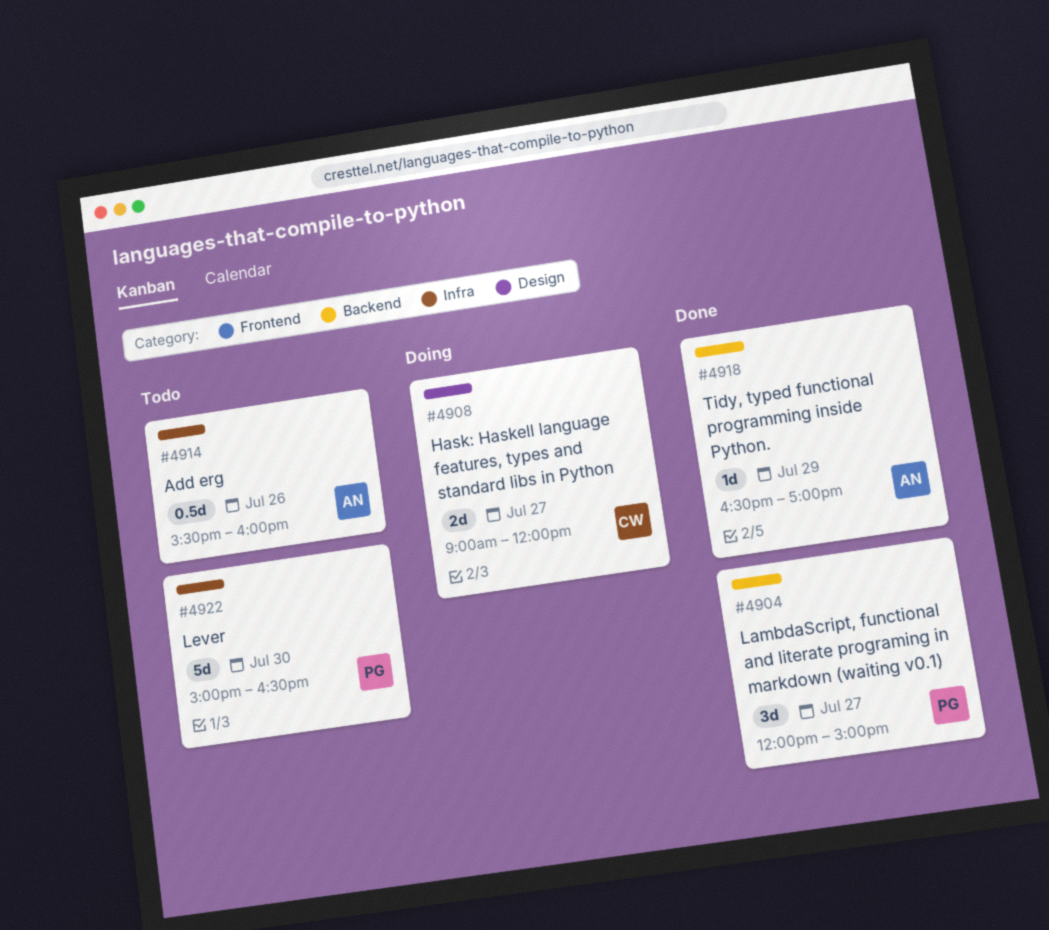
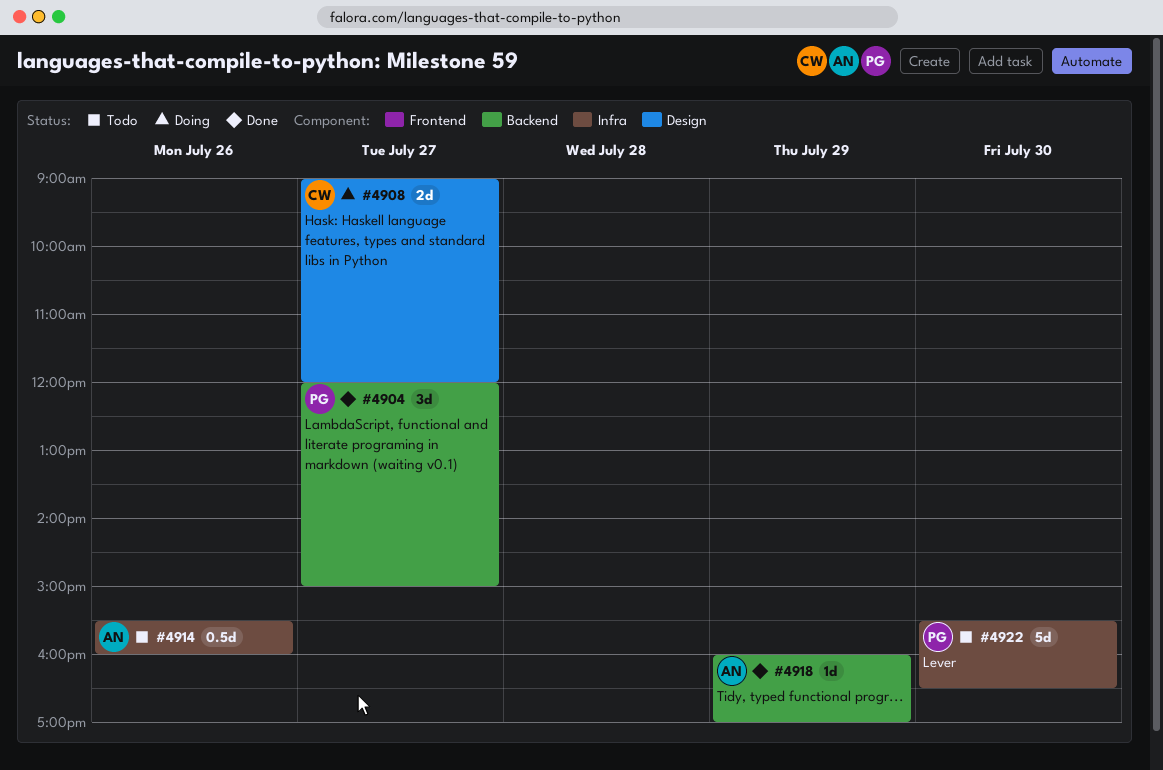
#4918, begins: 16:30 -> 16:00
#4922, begins: 15:00 -> 15:30

